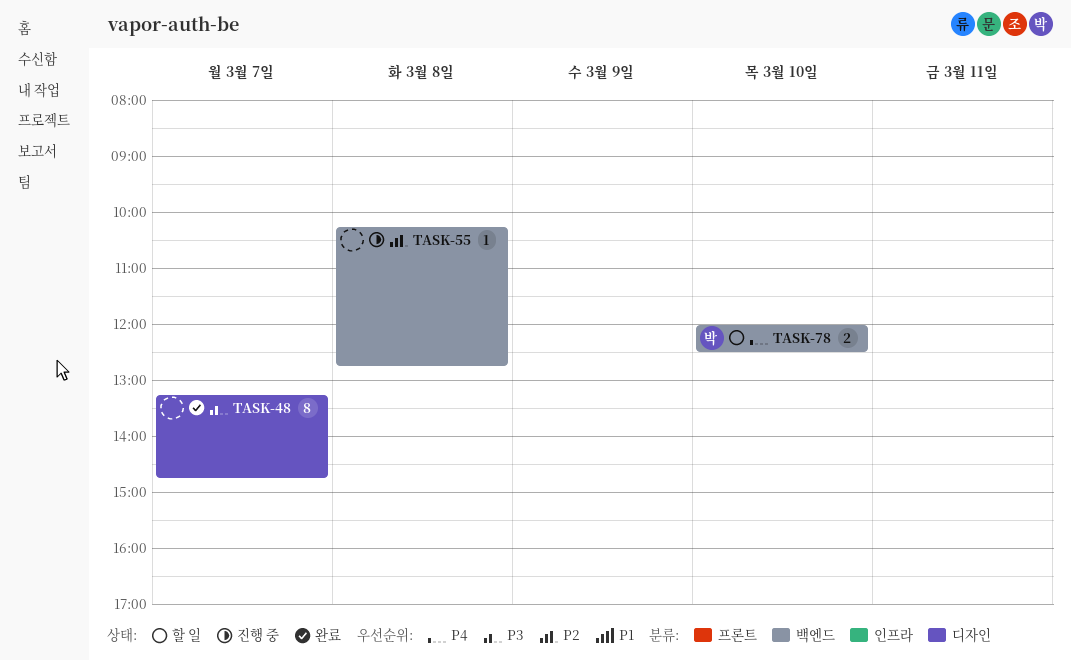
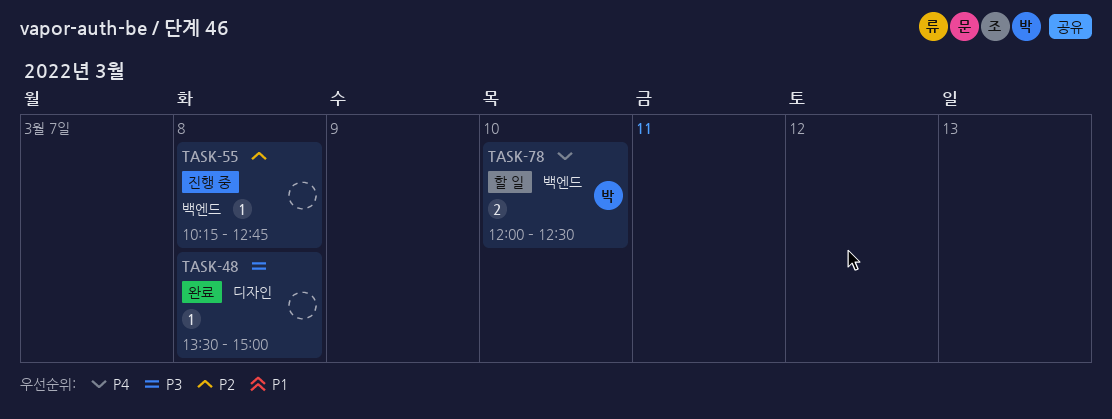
TASK-48, estimate: 8 -> 1
TASK-48, day: Mar 7 -> Mar 8
TASK-48, begins: 13:15 -> 13:30
TASK-48, ends: 14:45 -> 15:00

